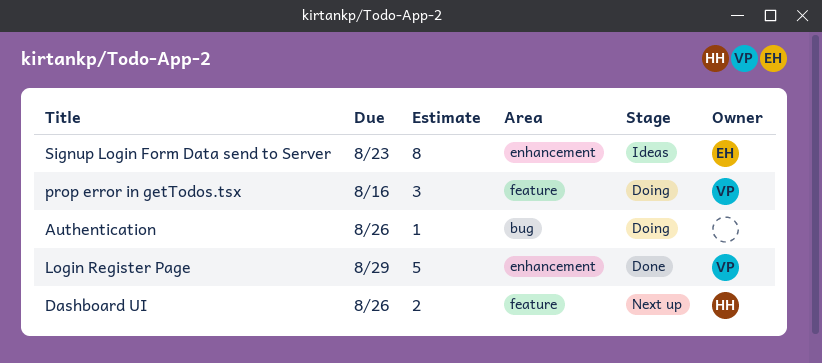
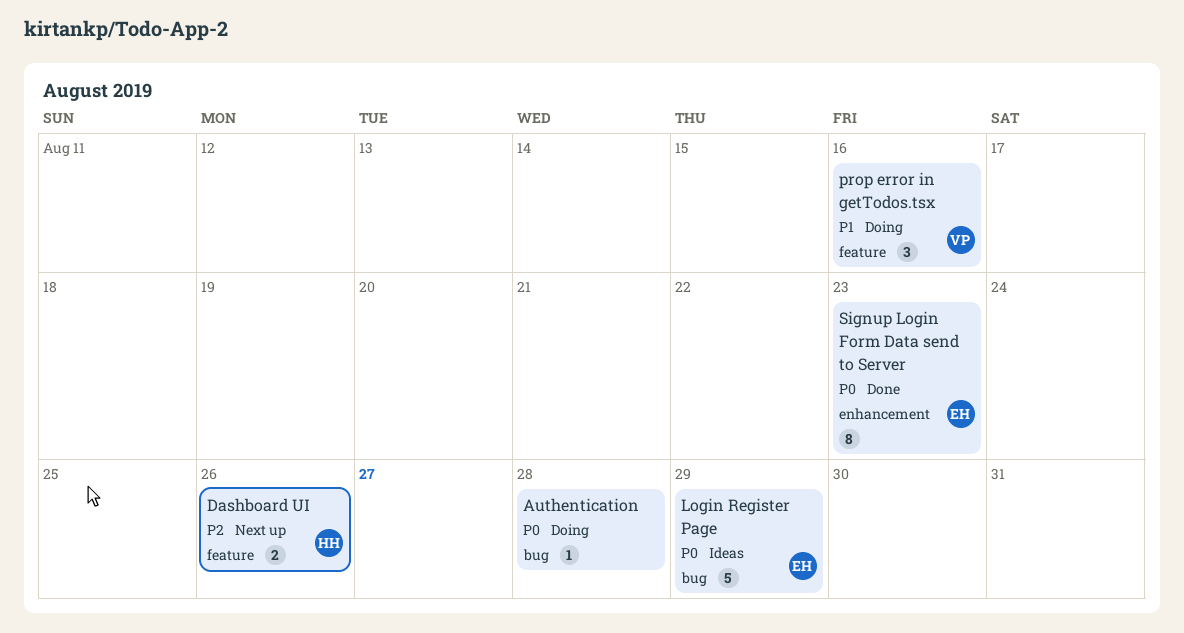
Authentication, due: Aug 26 -> Aug 28
Login Register Page, status: Done -> Ideas
Login Register Page, owner: VP -> EH
Login Register Page, label: enhancement -> bug
Signup Login Form Data send to Server, status: Ideas -> Done

